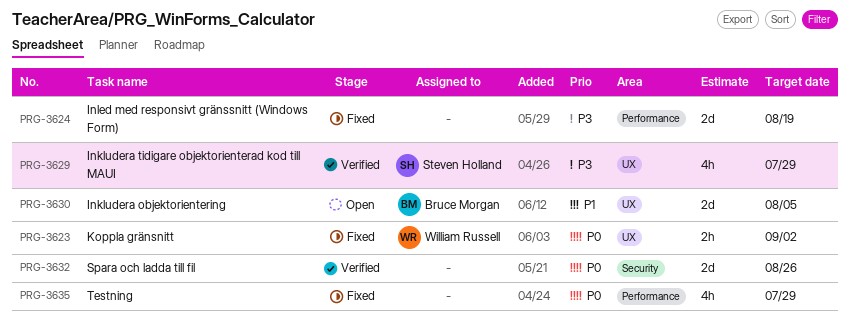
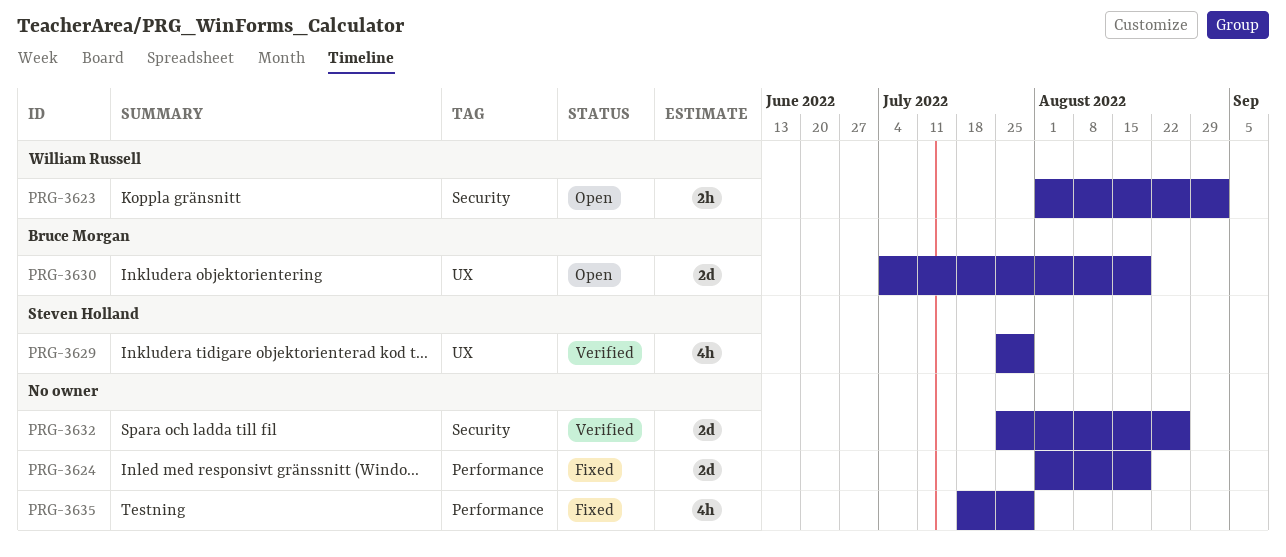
PRG-3623, status: Fixed -> Open
PRG-3623, label: UX -> Security
PRG-3630, due: Aug 5 -> Aug 19

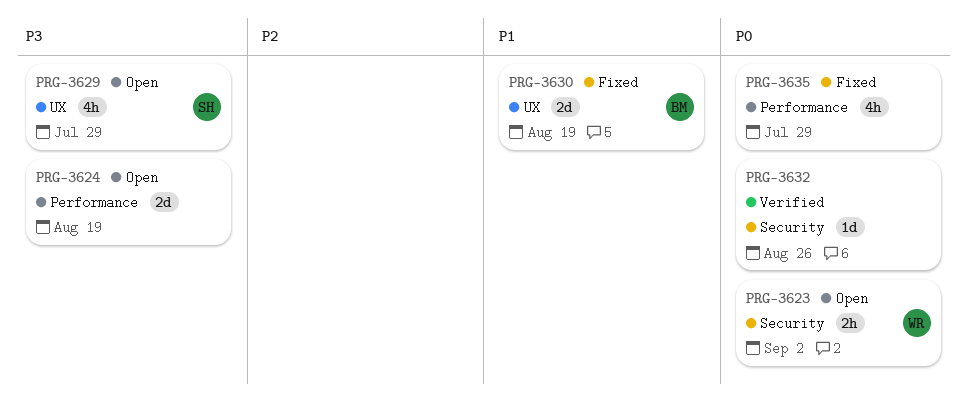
PRG-3624, status: Fixed -> Open
PRG-3629, status: Verified -> Open
PRG-3630, status: Open -> Fixed
PRG-3632, estimate: 2d -> 1d

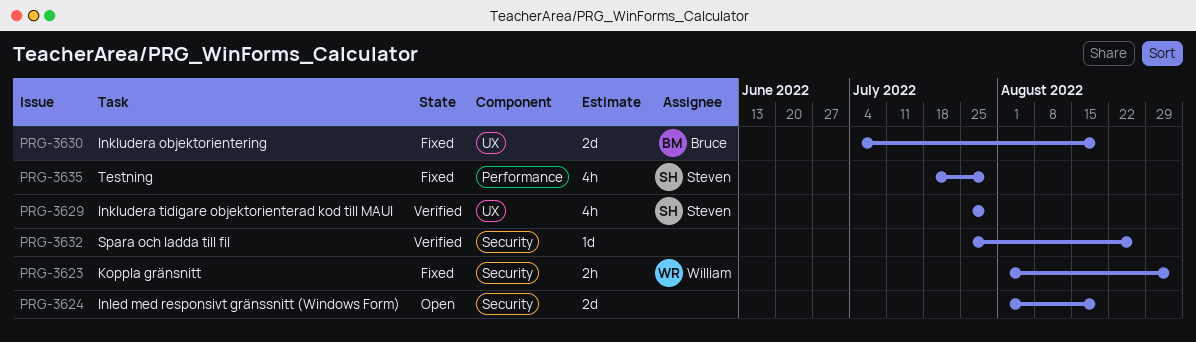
PRG-3623, status: Open -> Fixed
PRG-3624, label: Performance -> Security
PRG-3629, status: Open -> Verified
PRG-3635, owner: none -> Steven

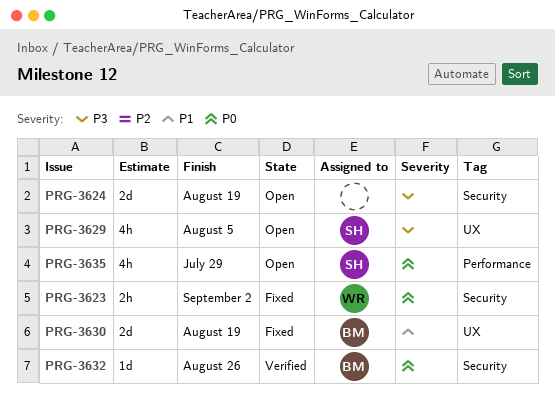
PRG-3629, status: Verified -> Open
PRG-3629, due: Jul 29 -> Aug 5
PRG-3632, owner: none -> Bruce
PRG-3635, status: Fixed -> Open

